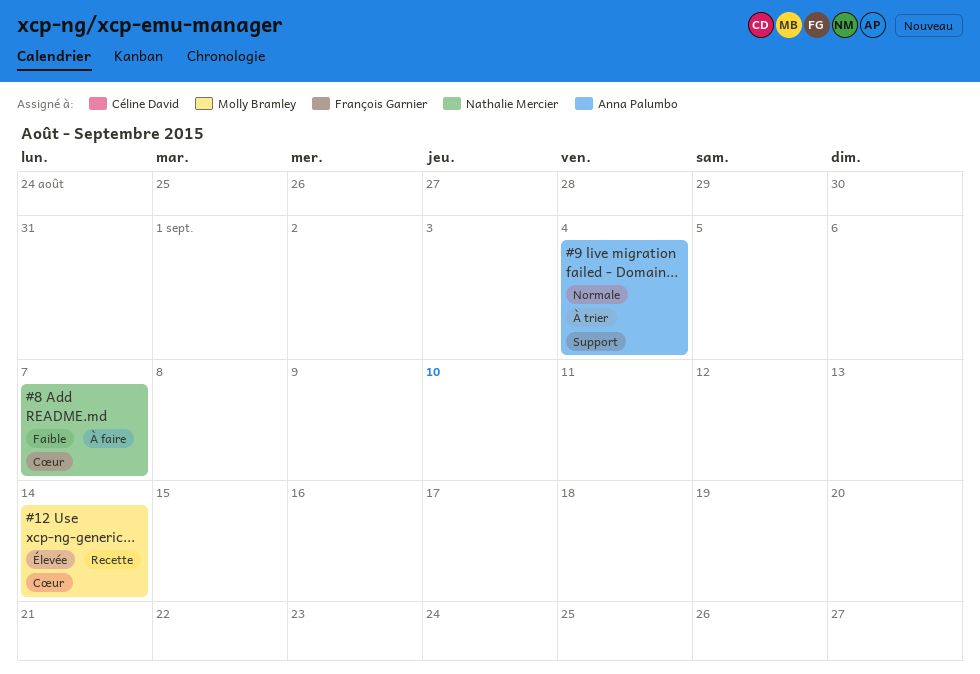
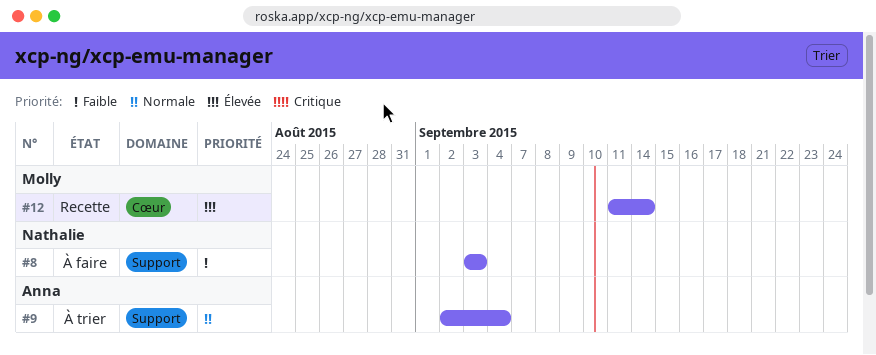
#8, label: Cœur -> Support
#8, due: Sep 7 -> Sep 3

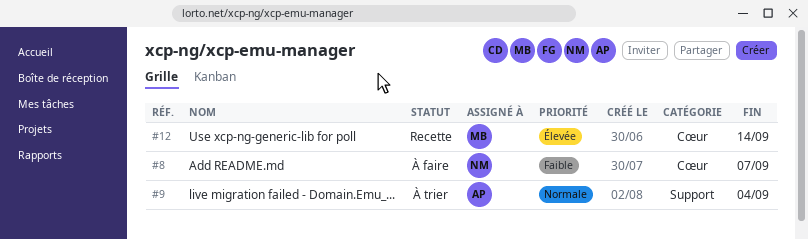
#8, label: Support -> Cœur
#8, due: Sep 3 -> Sep 7

